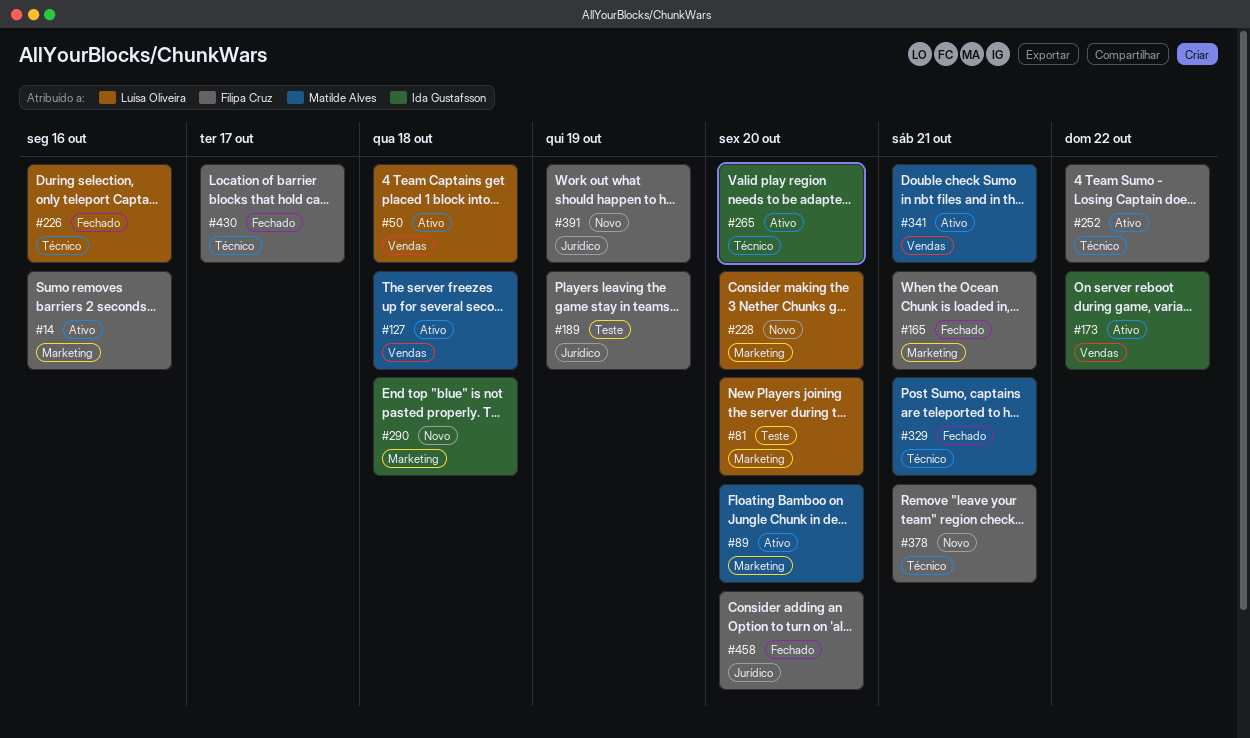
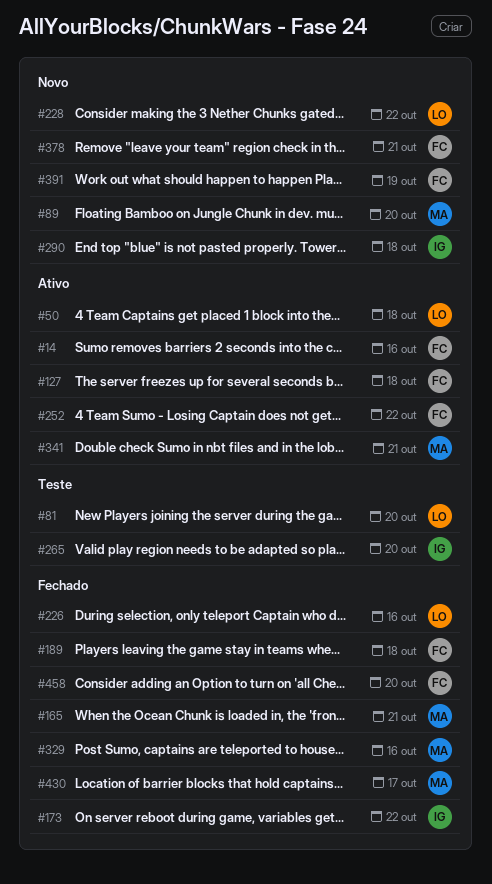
#89, status: Ativo -> Novo
#127, owner: Matilde Alves -> Filipa Cruz
#165, owner: Filipa Cruz -> Matilde Alves
#173, status: Ativo -> Fechado
#189, status: Teste -> Fechado
#189, due: Oct 19 -> Oct 18
#228, due: Oct 20 -> Oct 22
#265, status: Ativo -> Teste
#329, due: Oct 21 -> Oct 16
#430, owner: Filipa Cruz -> Matilde Alves

